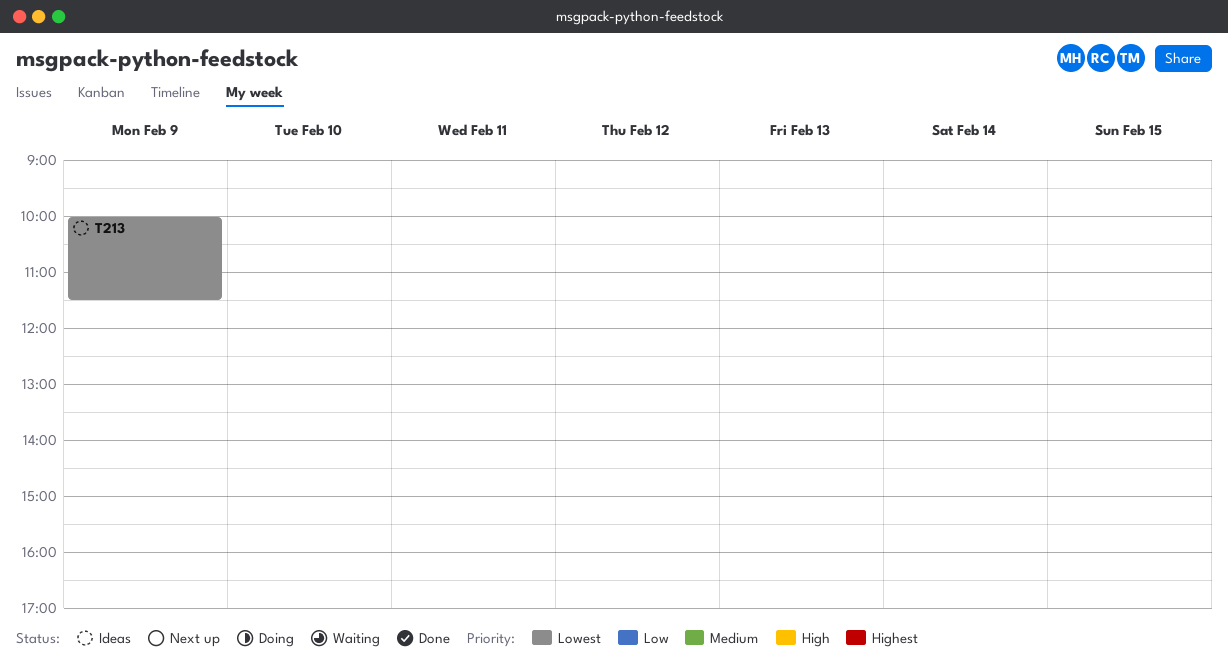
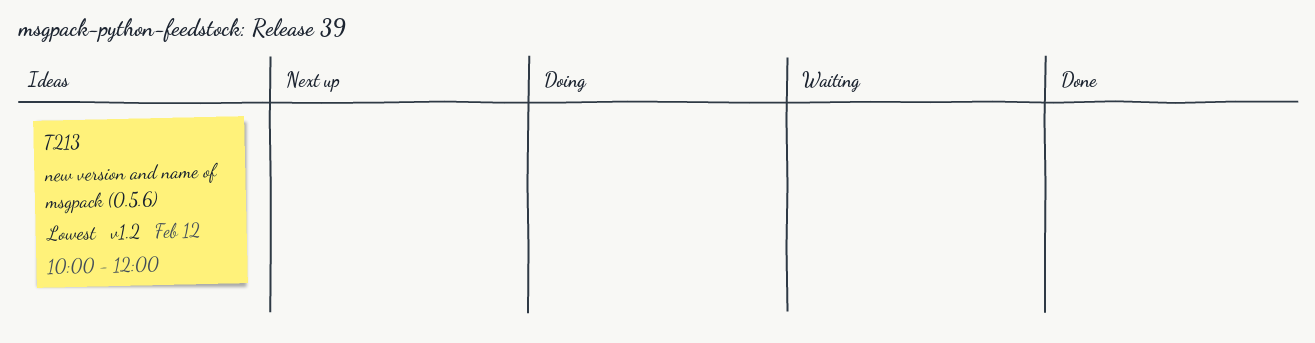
T213, day: Feb 9 -> Feb 12
T213, ends: 11:30 -> 12:00

